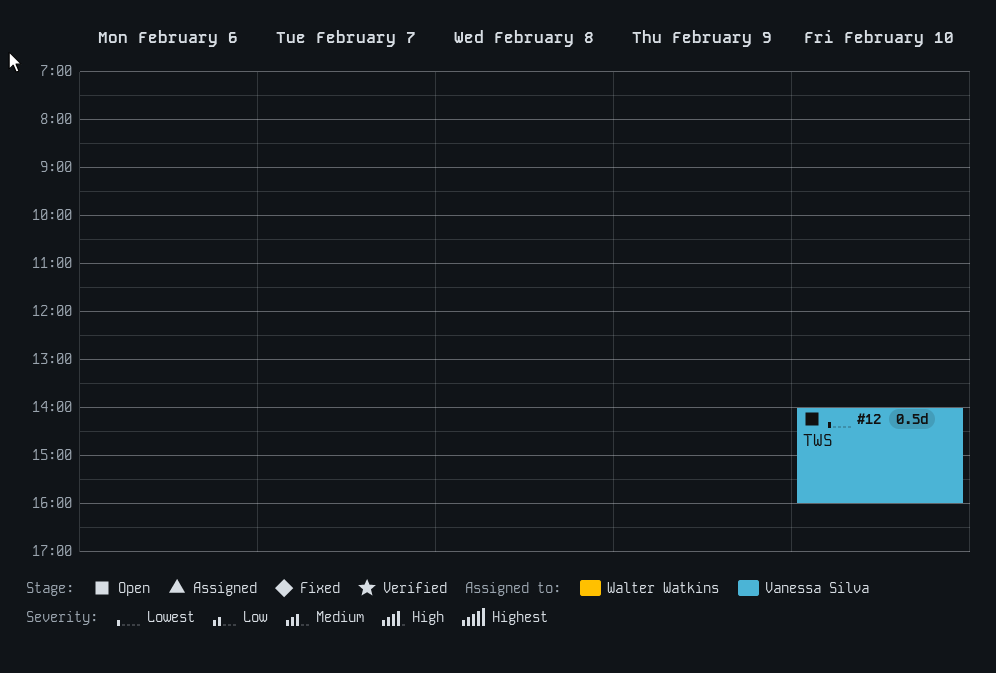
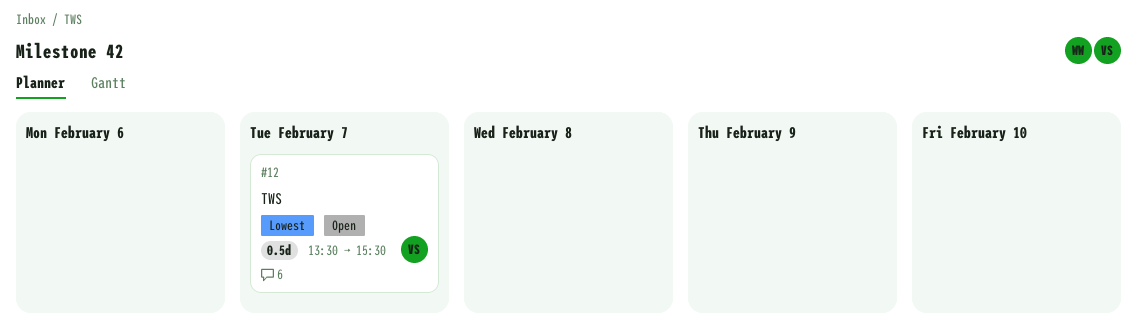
#12, day: Feb 10 -> Feb 7
#12, begins: 14:00 -> 13:30
#12, ends: 16:00 -> 15:30

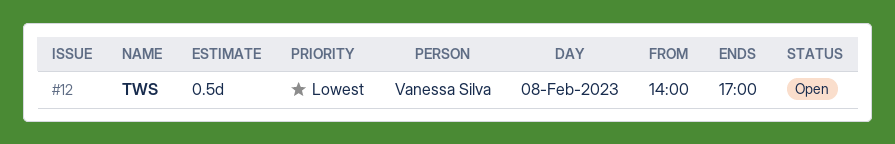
#12, day: Feb 7 -> Feb 8
#12, begins: 13:30 -> 14:00
#12, ends: 15:30 -> 17:00

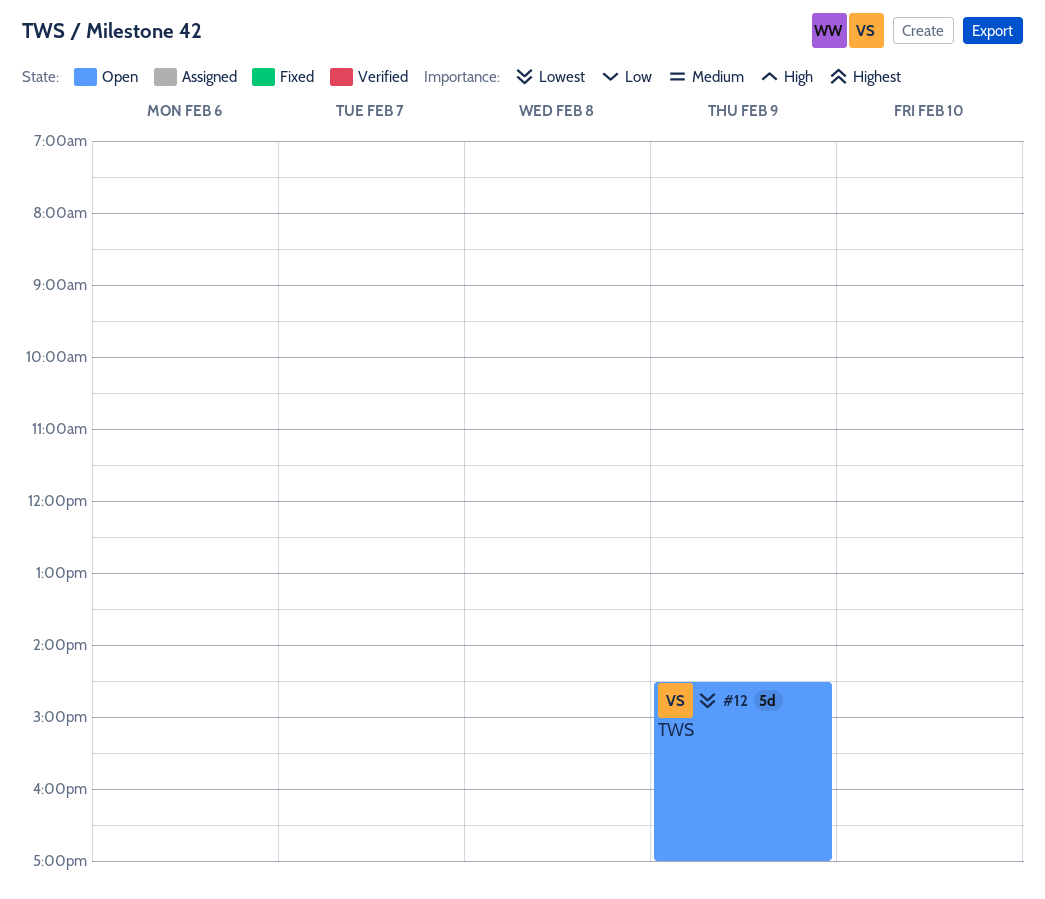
#12, estimate: 0.5d -> 5d
#12, day: Feb 8 -> Feb 9
#12, begins: 14:00 -> 14:30

